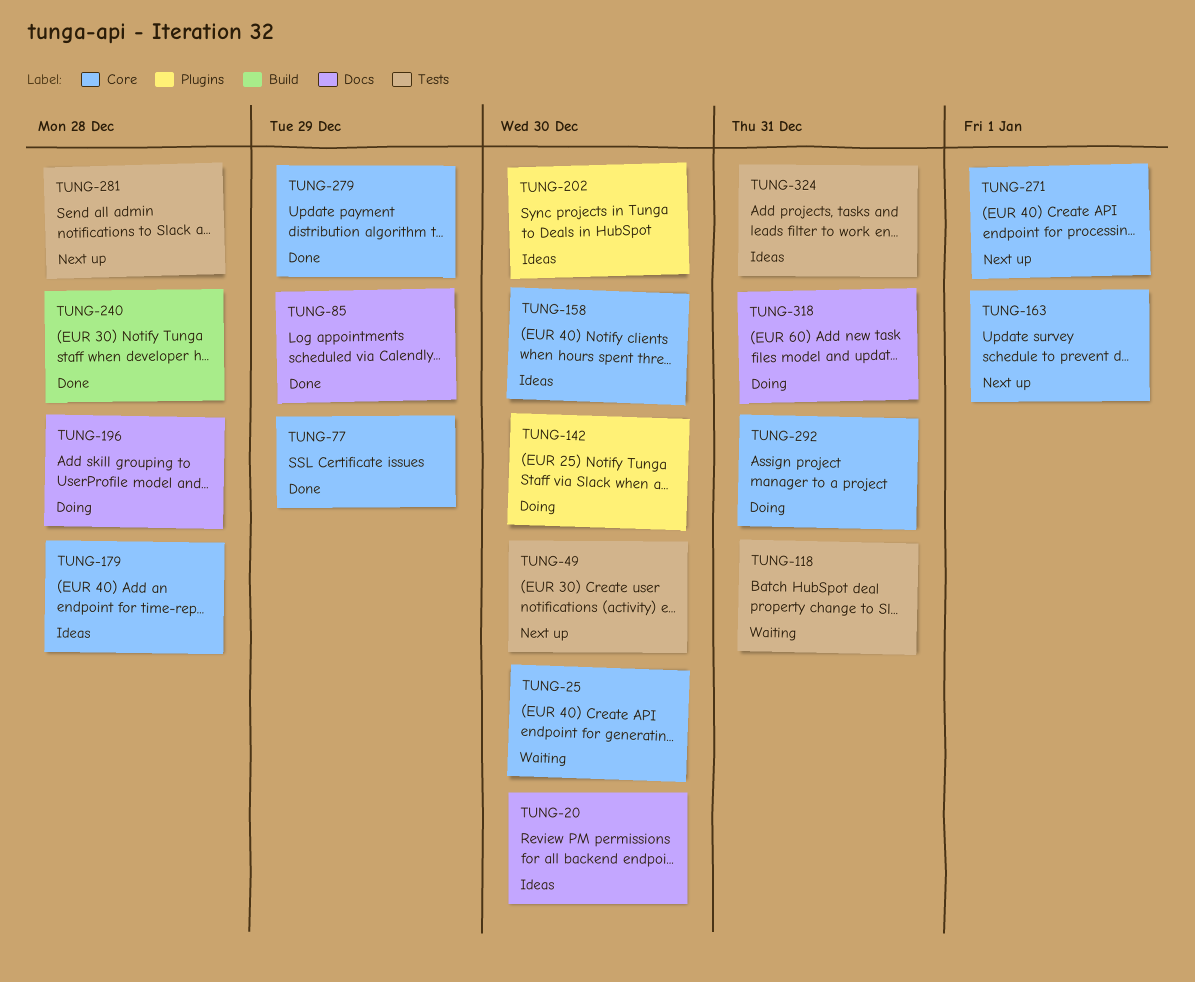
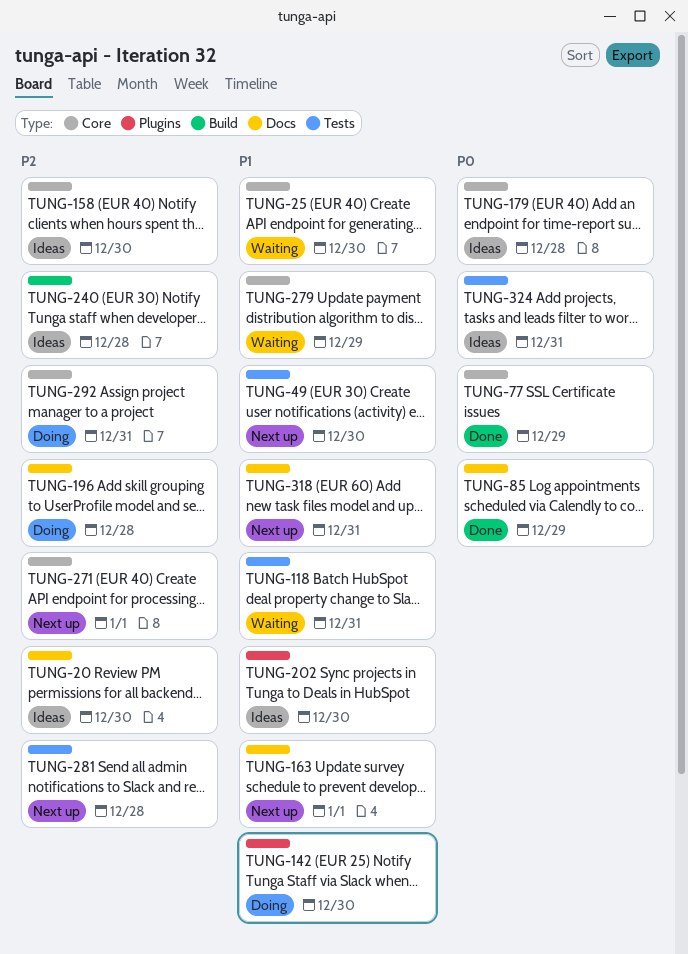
TUNG-163, label: Core -> Docs
TUNG-240, status: Done -> Ideas
TUNG-279, status: Done -> Waiting
TUNG-318, status: Doing -> Next up

